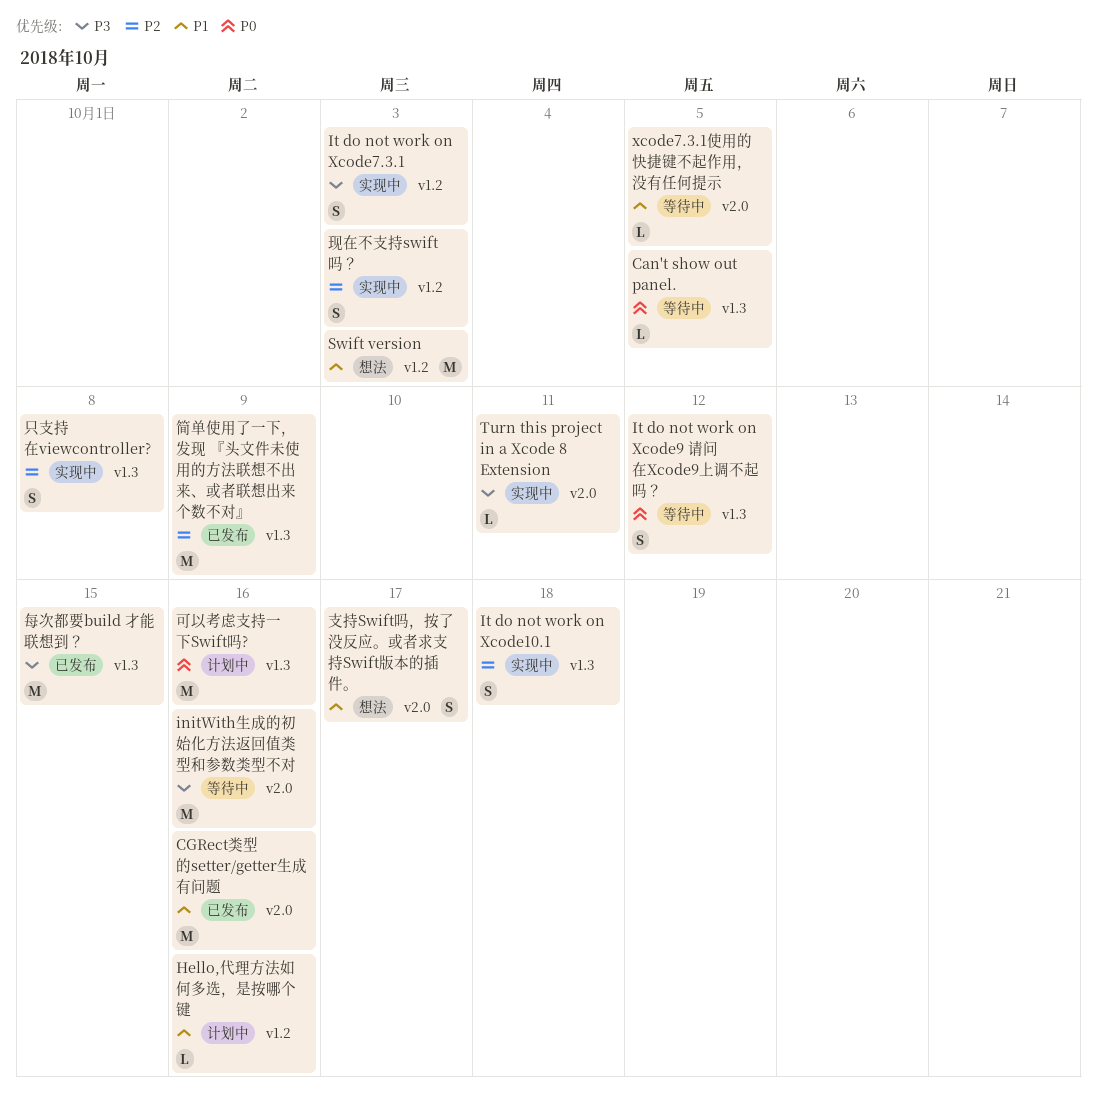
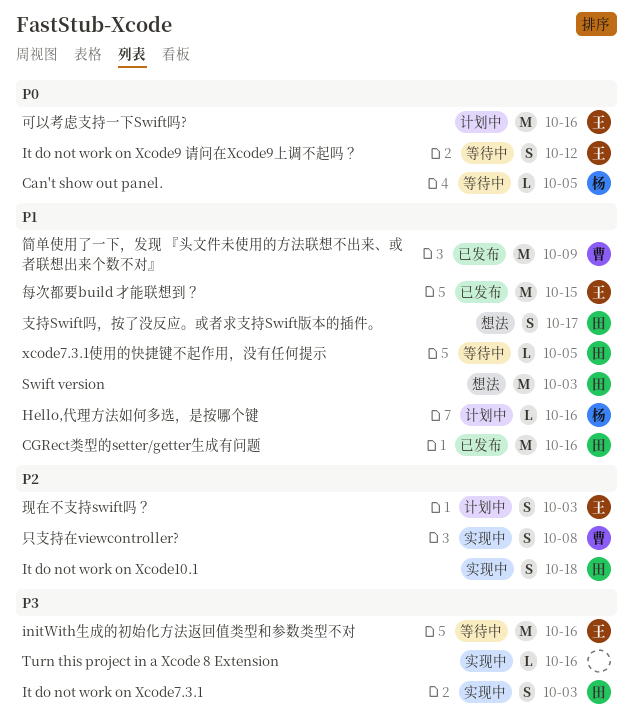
Turn this project in a Xcode 8 Extension, due: Oct 11 -> Oct 16
每次都要build 才能联想到？, priority: P3 -> P1
现在不支持swift吗？, status: 实现中 -> 计划中
简单使用了一下，发现 『头文件未使用的方法联想不出来、或者联想出来个数不对』, priority: P2 -> P1

